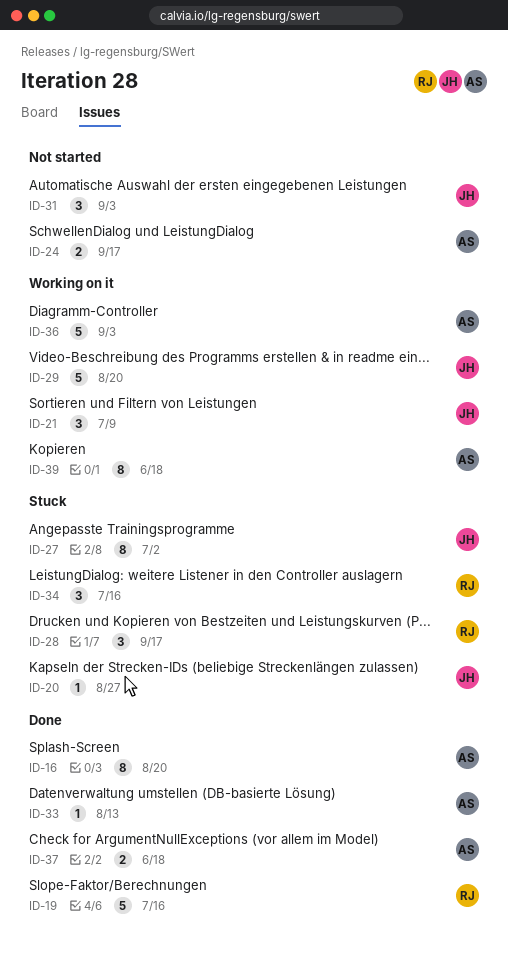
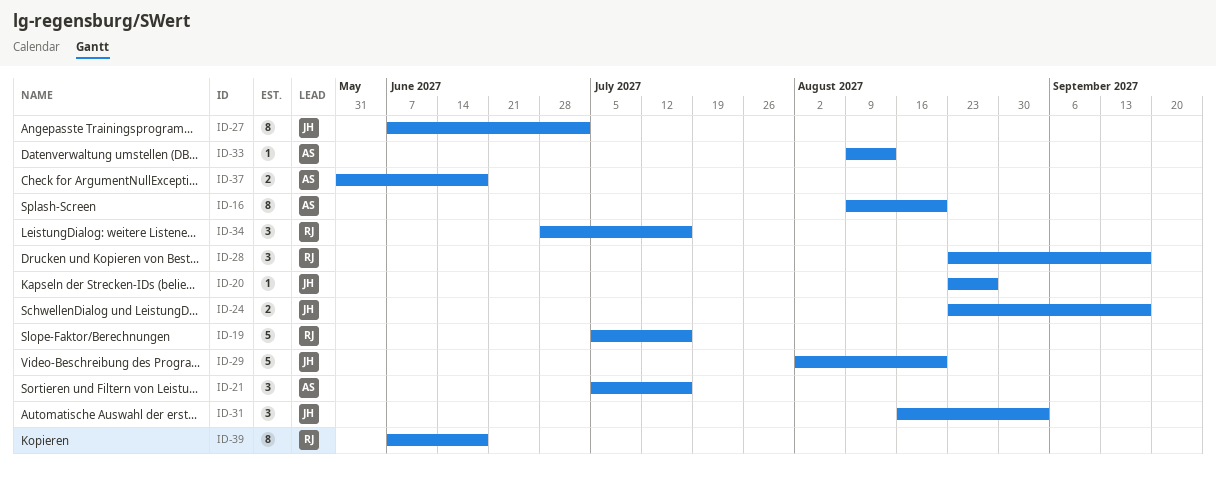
ID-21, owner: JH -> AS
ID-21, due: Jul 9 -> Jul 16
ID-24, owner: AS -> JH
ID-36: present -> none
ID-39, owner: AS -> RJ

